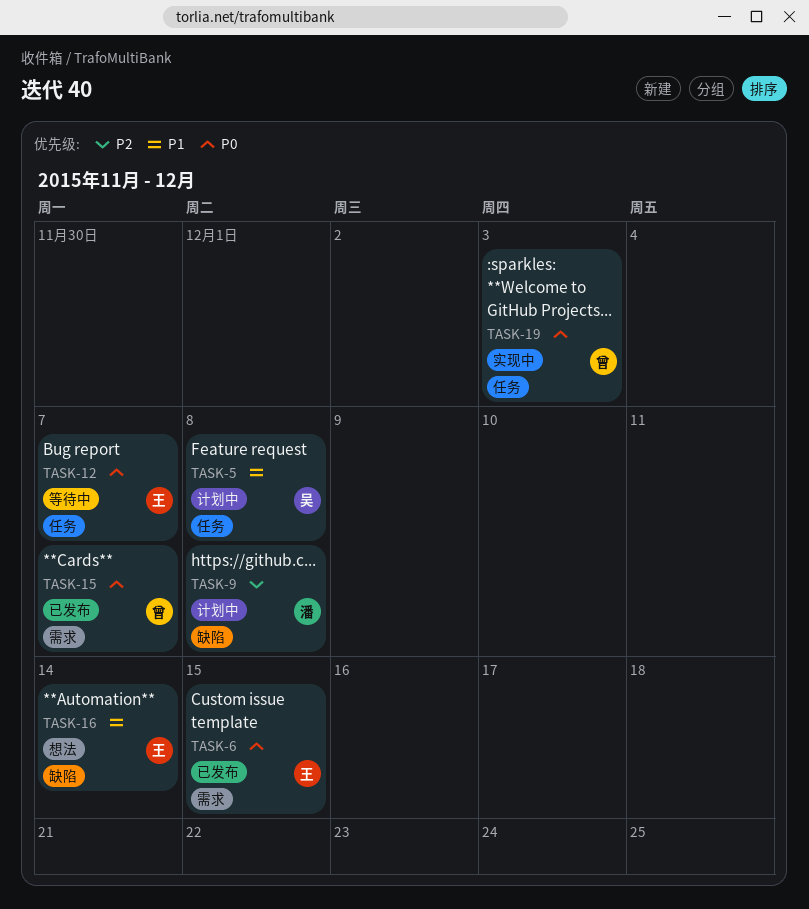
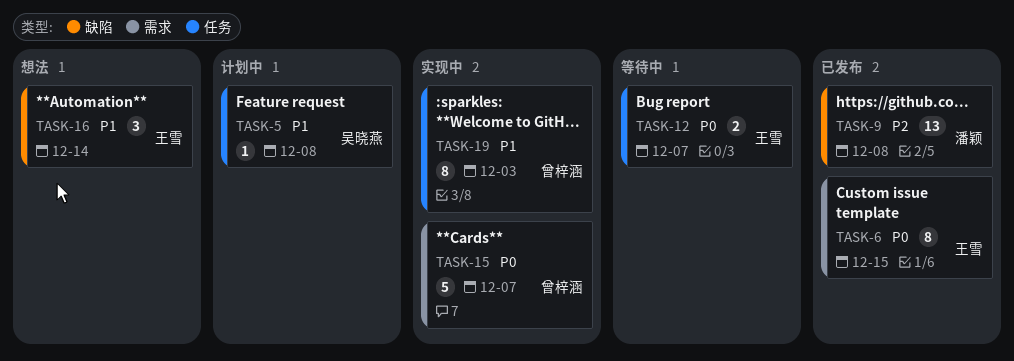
TASK-9, status: 计划中 -> 已发布
TASK-15, status: 已发布 -> 实现中
TASK-19, priority: P0 -> P1

